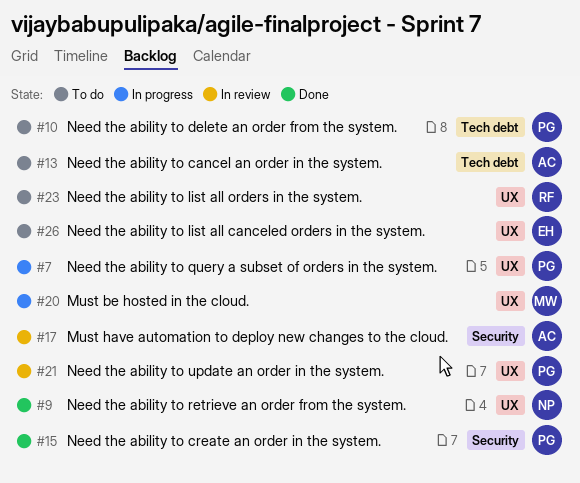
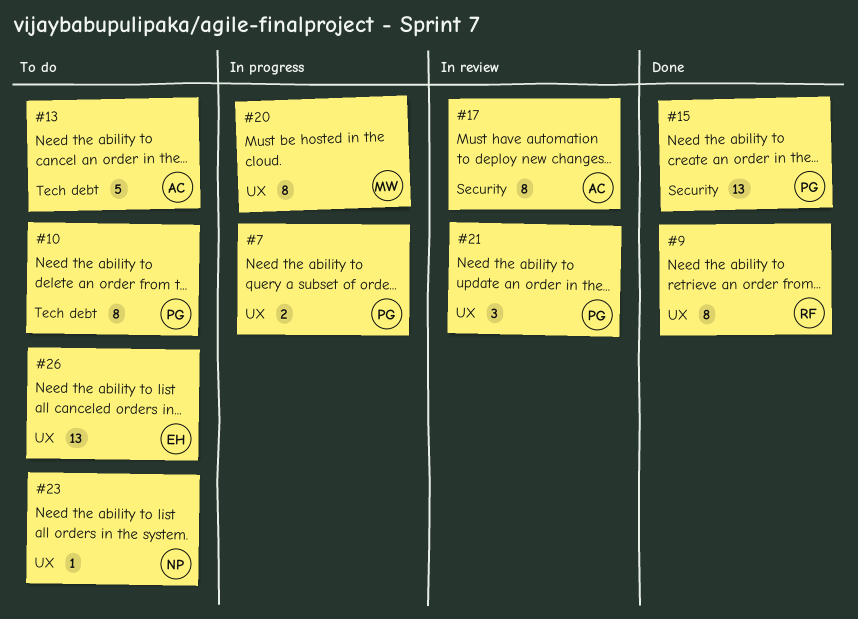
#9, owner: NP -> RF
#23, owner: RF -> NP

